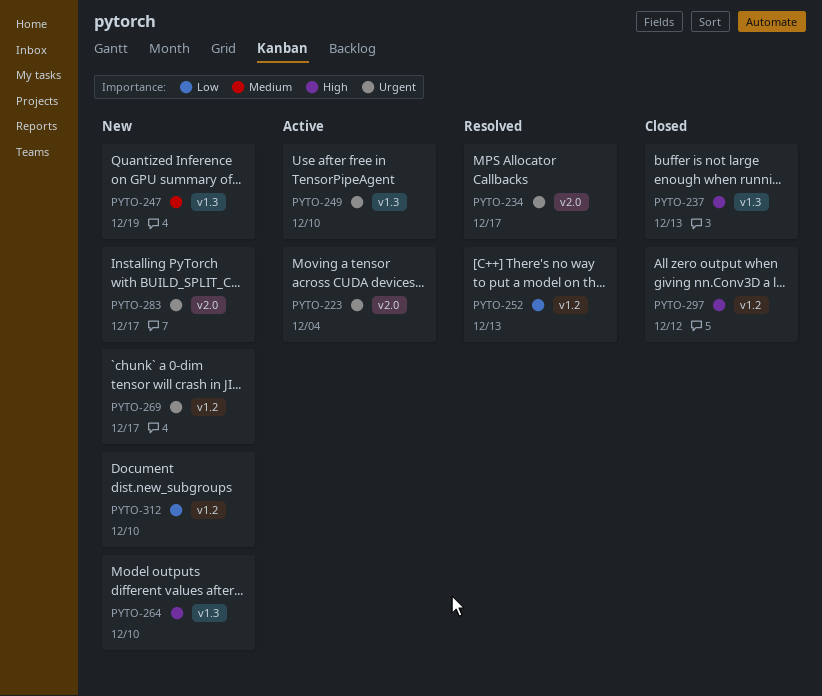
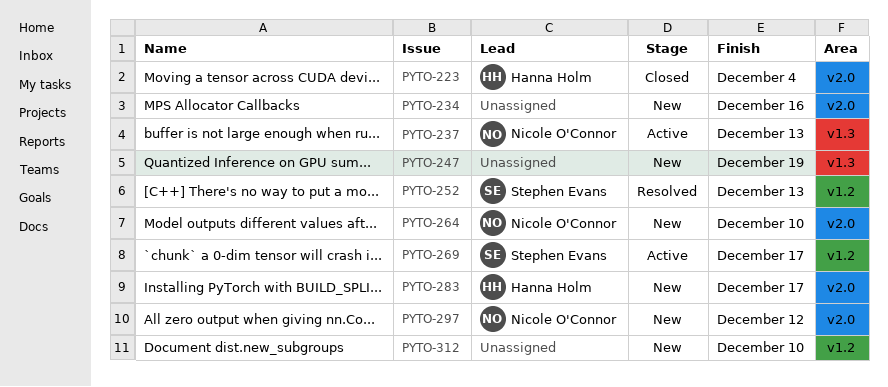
PYTO-223, status: Active -> Closed
PYTO-234, status: Resolved -> New
PYTO-234, due: Dec 17 -> Dec 16
PYTO-237, status: Closed -> Active
PYTO-249: present -> none
PYTO-264, label: v1.3 -> v2.0
PYTO-269, status: New -> Active
PYTO-297, status: Closed -> New
PYTO-297, label: v1.2 -> v2.0

